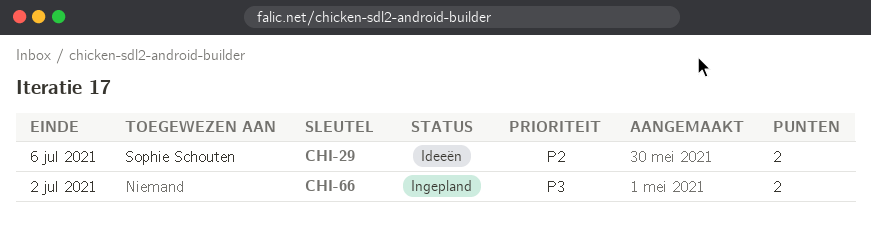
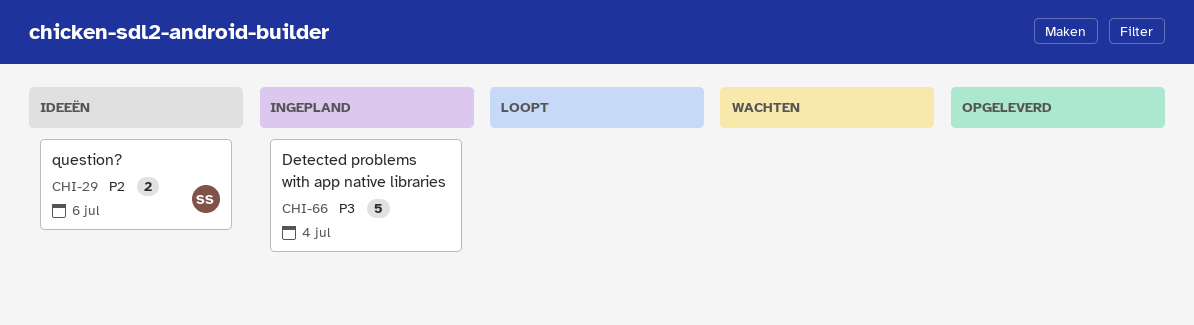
CHI-66, estimate: 2 -> 5
CHI-66, due: Jul 2 -> Jul 4

